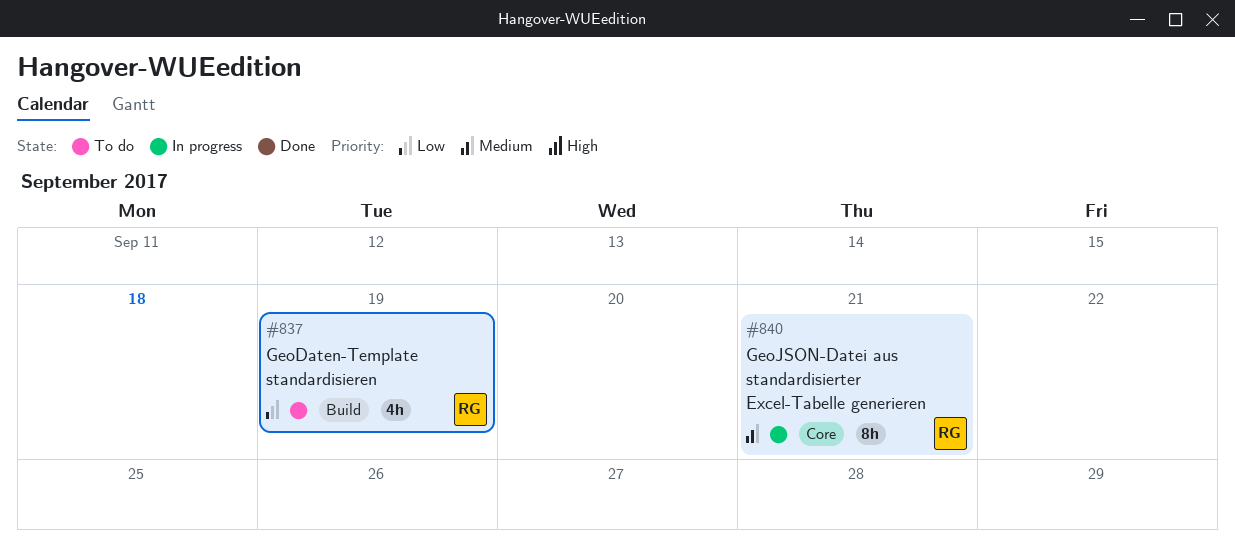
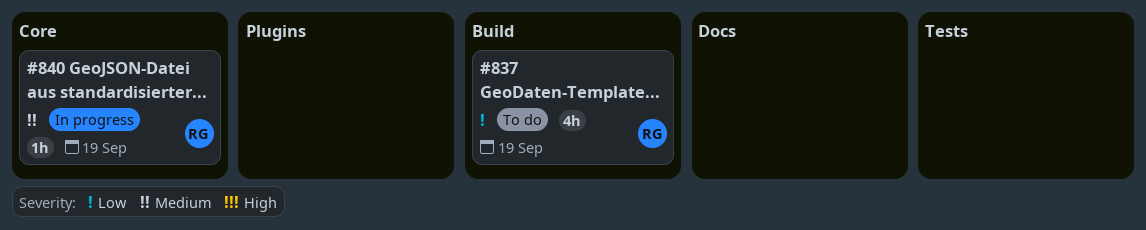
#840, estimate: 8h -> 1h
#840, due: Sep 21 -> Sep 19

